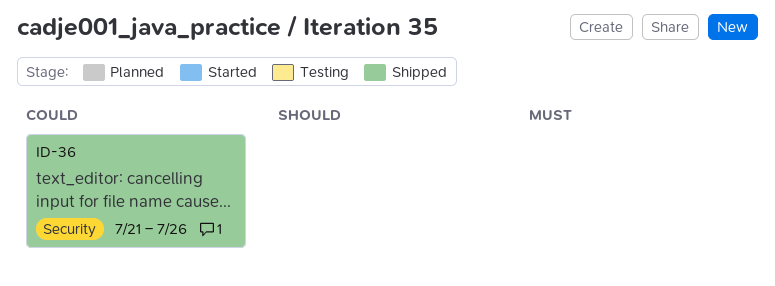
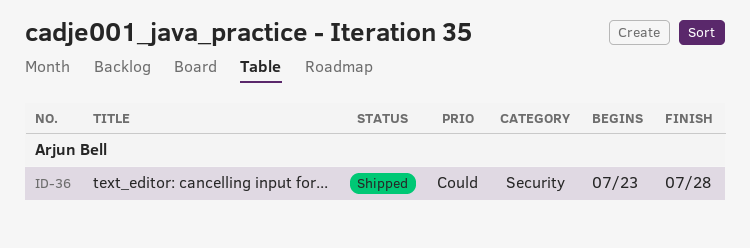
ID-36, start: Jul 21 -> Jul 23
ID-36, due: Jul 26 -> Jul 28

